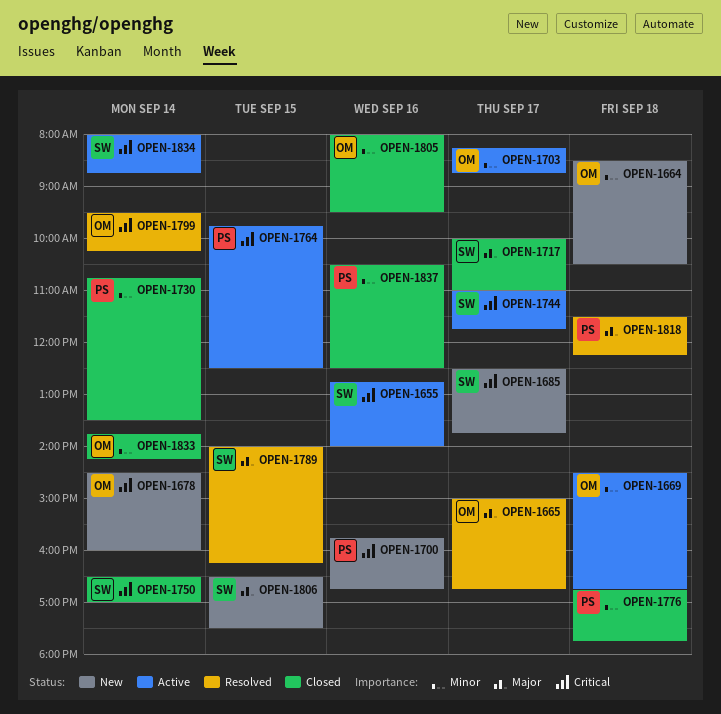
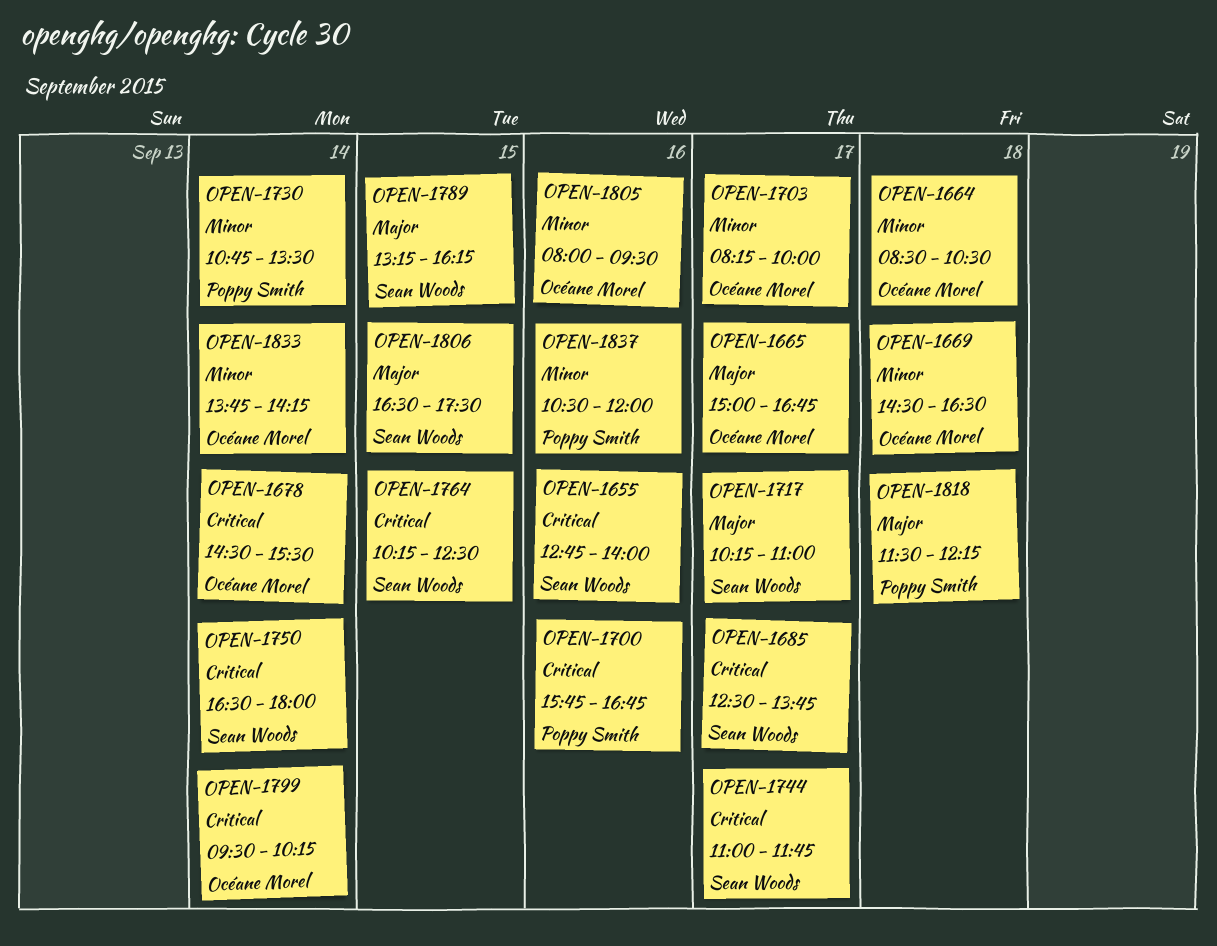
OPEN-1669, ends: 16:45 -> 16:30
OPEN-1678, ends: 16:00 -> 15:30
OPEN-1703, ends: 08:45 -> 10:00
OPEN-1717, begins: 10:00 -> 10:15
OPEN-1750, ends: 17:00 -> 18:00
OPEN-1764, owner: Poppy Smith -> Sean Woods
OPEN-1764, begins: 09:45 -> 10:15
OPEN-1776: present -> none
OPEN-1789, begins: 14:00 -> 13:15
OPEN-1834: present -> none
OPEN-1837, ends: 12:30 -> 12:00

